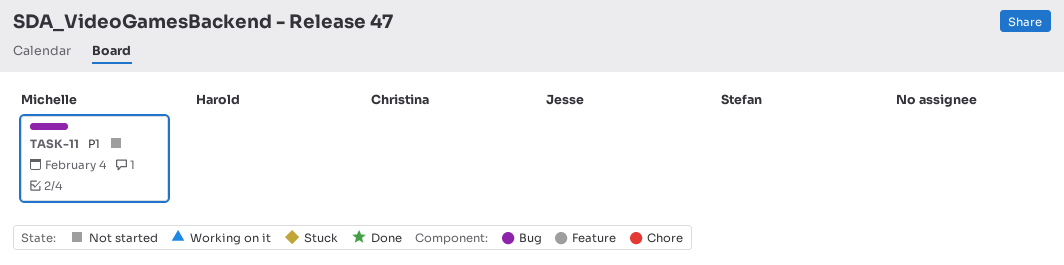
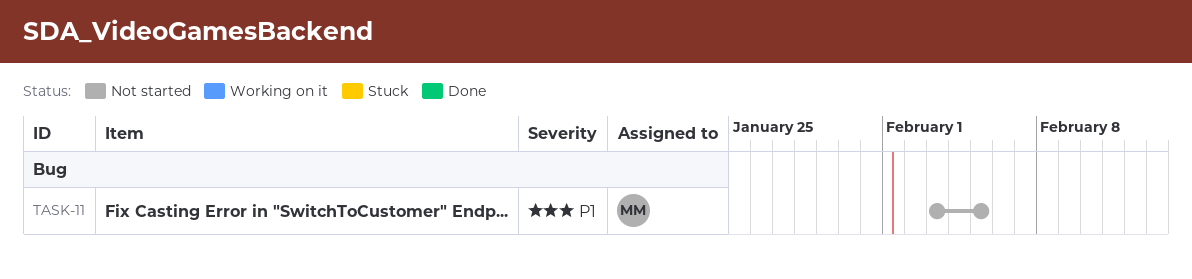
TASK-11, due: Feb 4 -> Feb 5

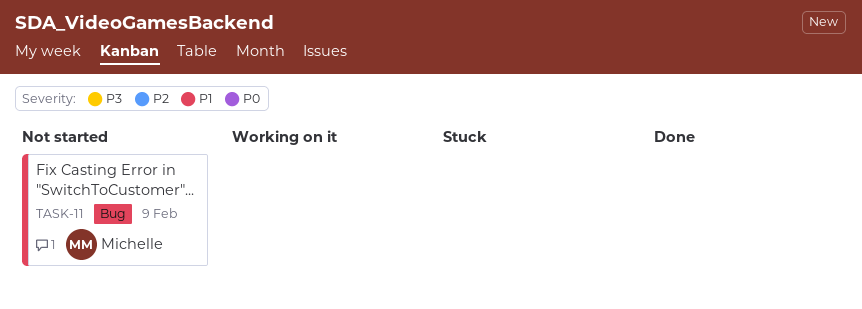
TASK-11, due: Feb 5 -> Feb 9

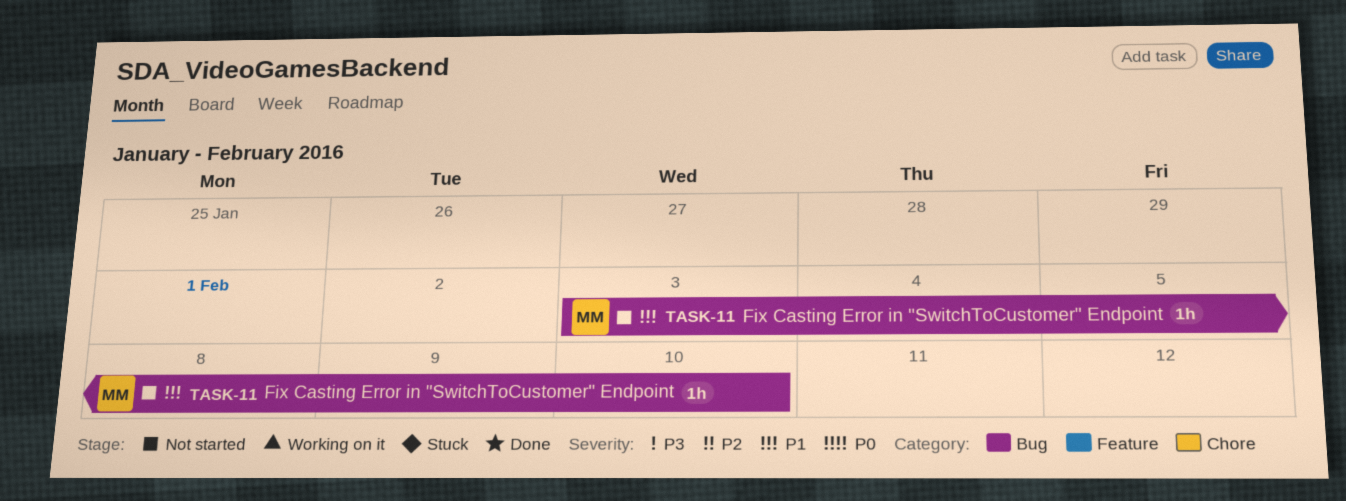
TASK-11, due: Feb 9 -> Feb 10

